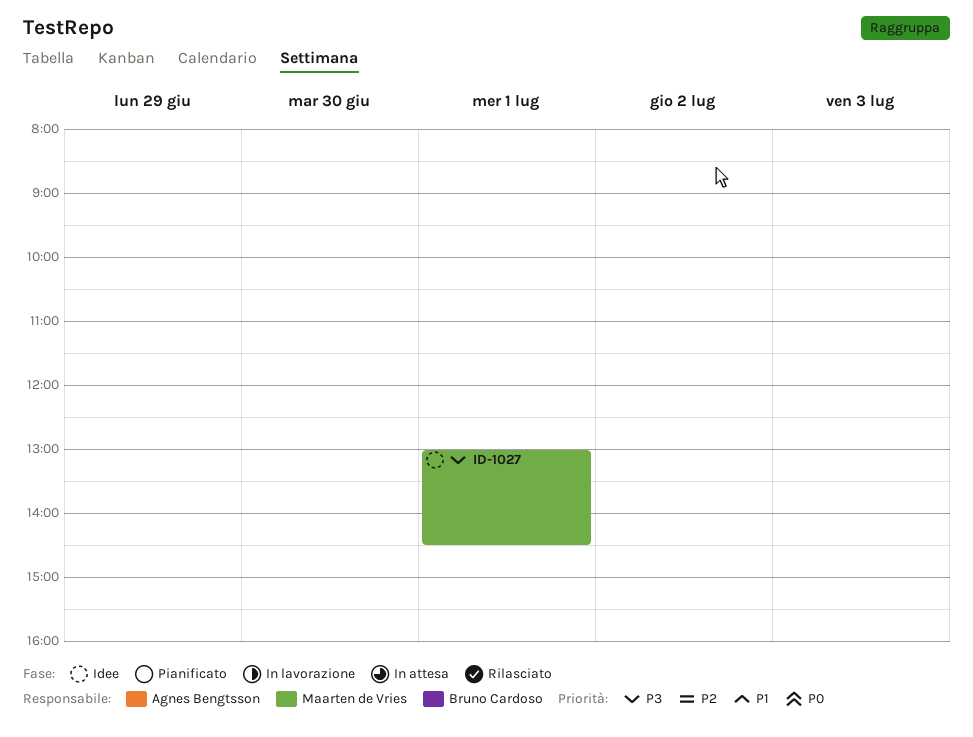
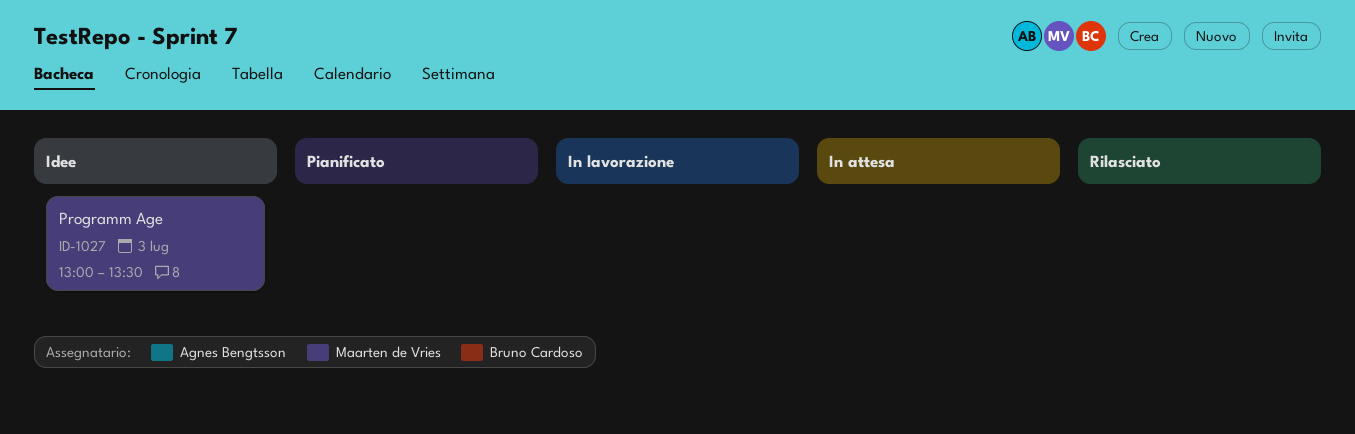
ID-1027, day: Jul 1 -> Jul 3
ID-1027, ends: 14:30 -> 13:30

